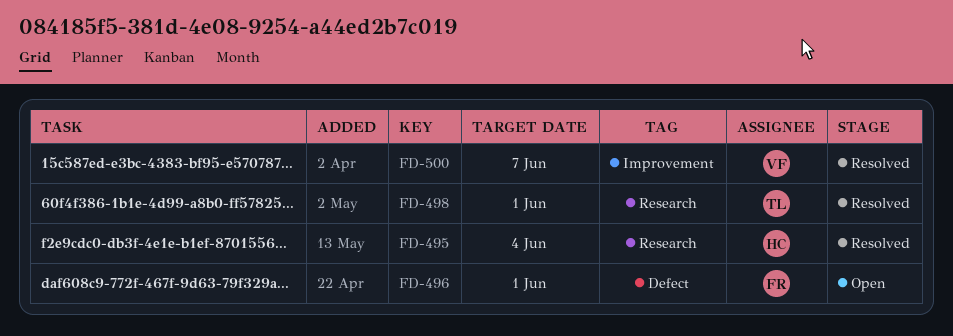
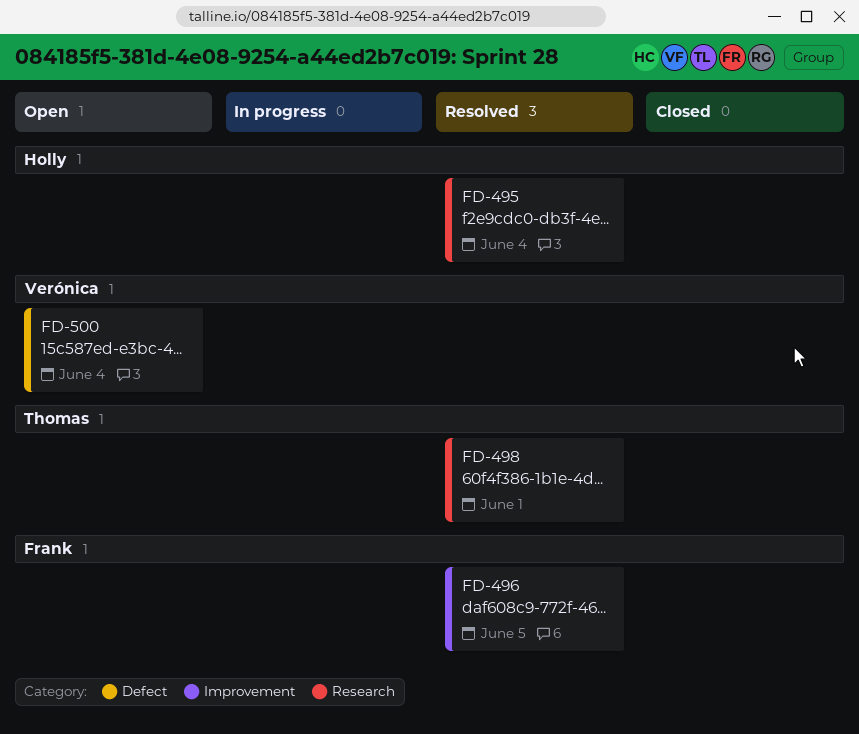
FD-496, status: Open -> Resolved
FD-496, label: Defect -> Improvement
FD-496, due: Jun 1 -> Jun 5
FD-500, status: Resolved -> Open
FD-500, label: Improvement -> Defect
FD-500, due: Jun 7 -> Jun 4

